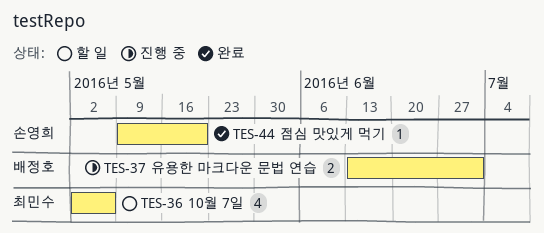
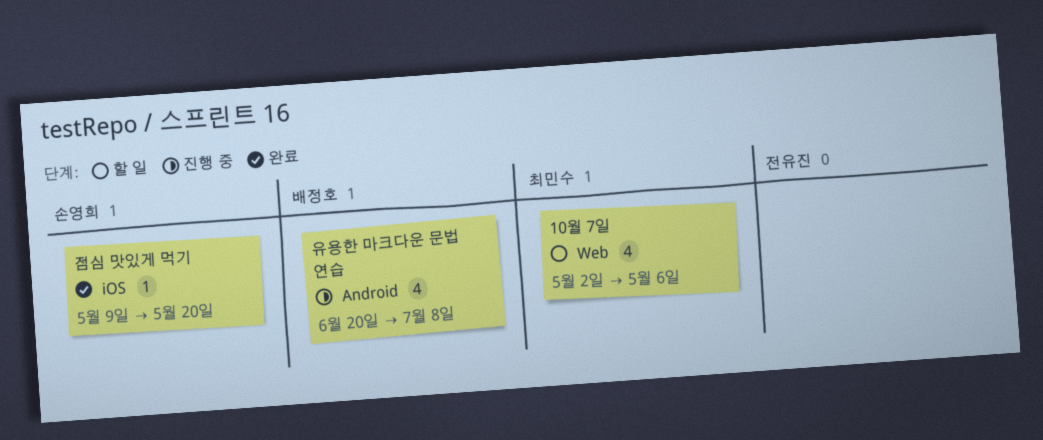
유용한 마크다운 문법 연습, estimate: 2 -> 4
유용한 마크다운 문법 연습, start: Jun 13 -> Jun 20
유용한 마크다운 문법 연습, due: Jul 1 -> Jul 8

